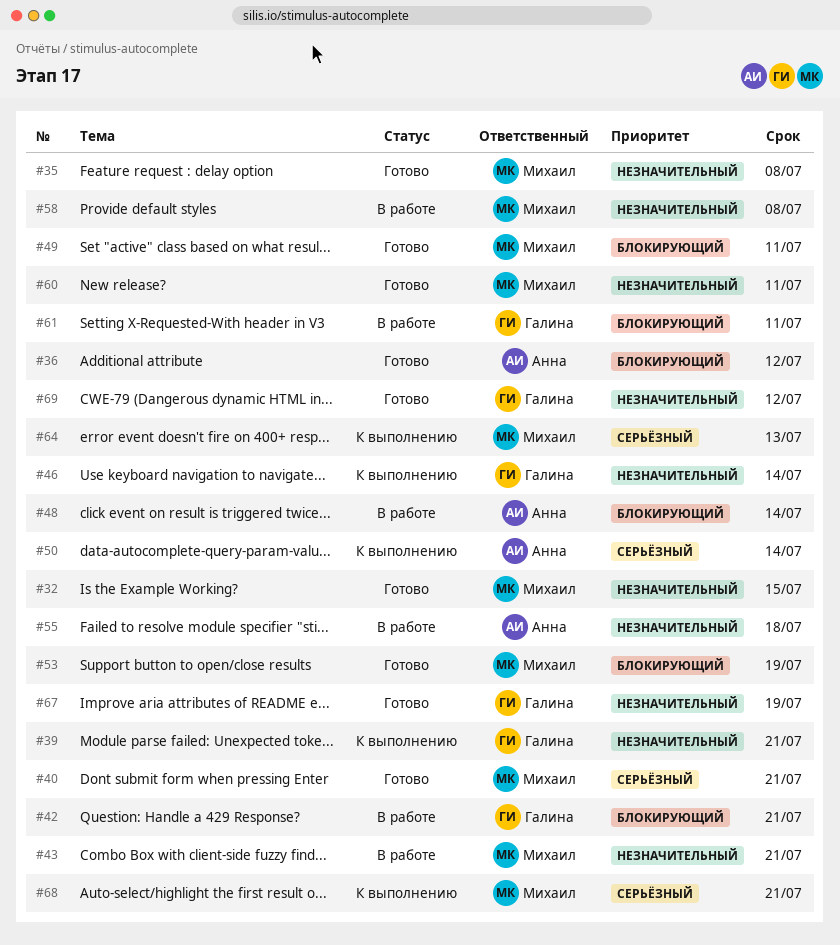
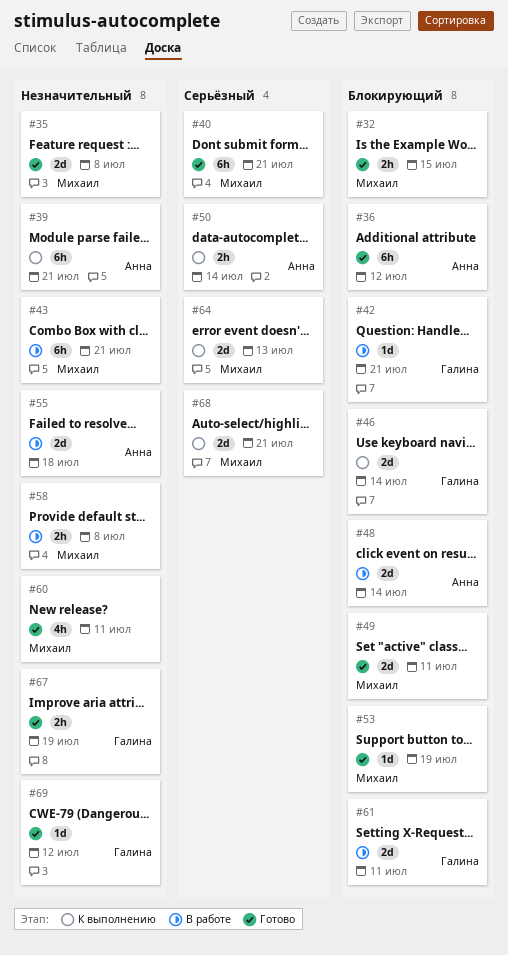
#32, priority: Незначительный -> Блокирующий
#39, owner: Галина -> Анна
#46, priority: Незначительный -> Блокирующий

